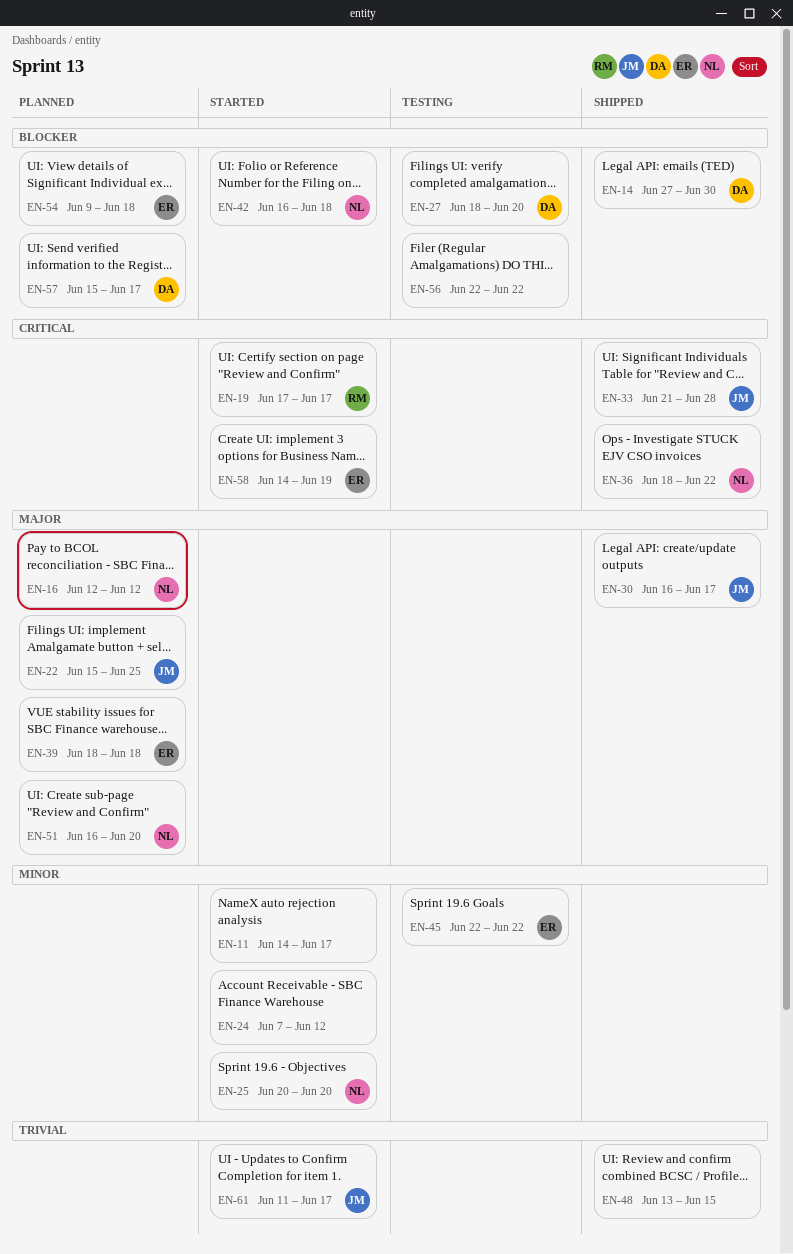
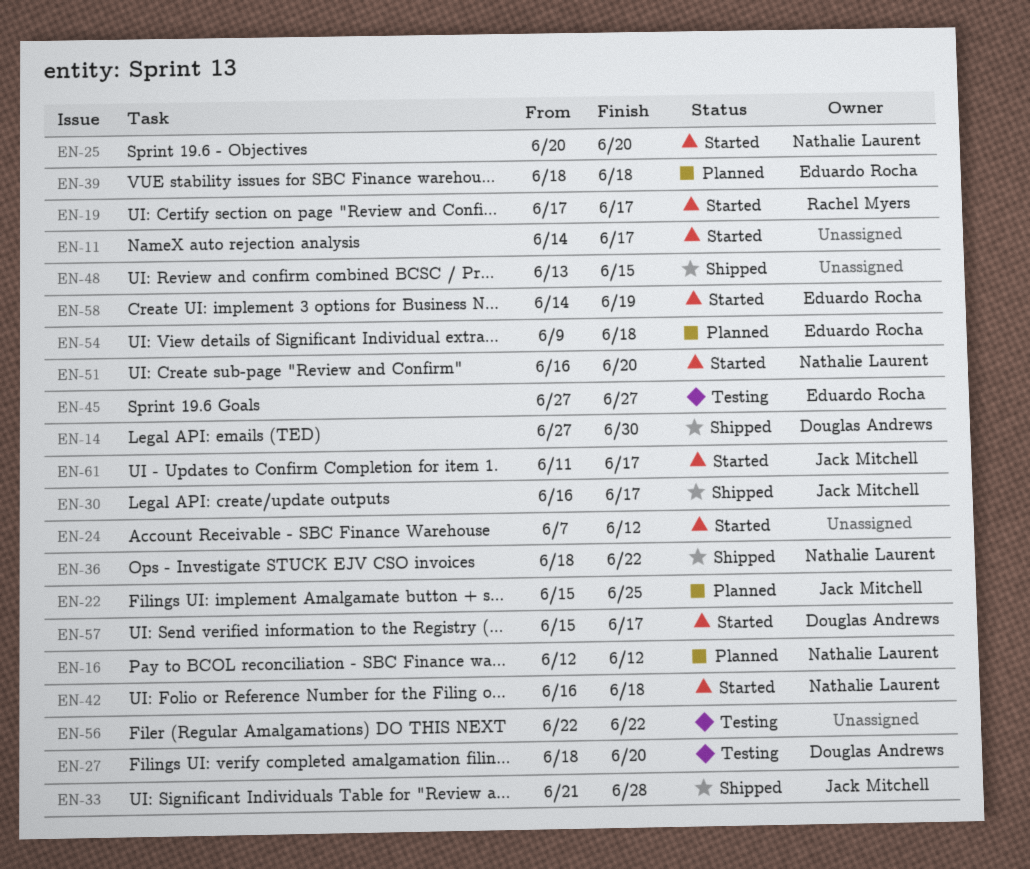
EN-45, start: Jun 22 -> Jun 27
EN-45, due: Jun 22 -> Jun 27
EN-51, status: Planned -> Started
EN-57, status: Planned -> Started

